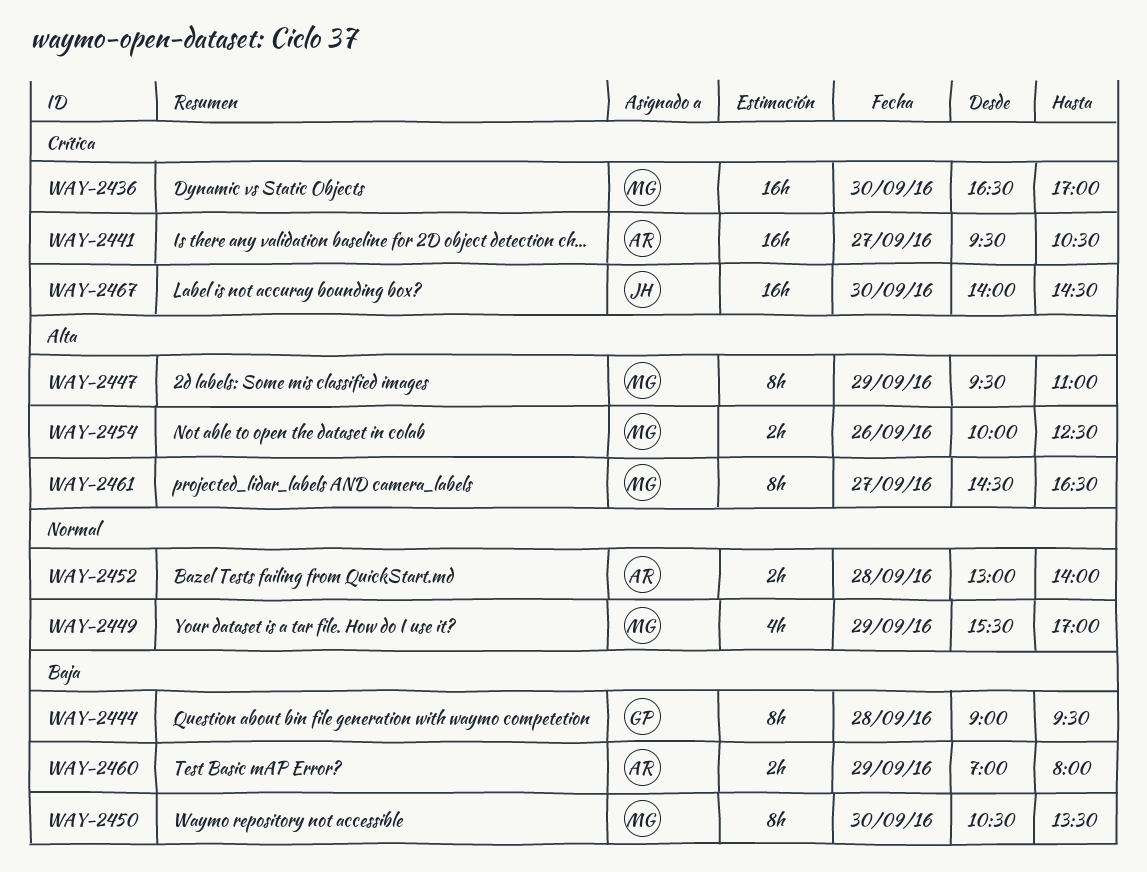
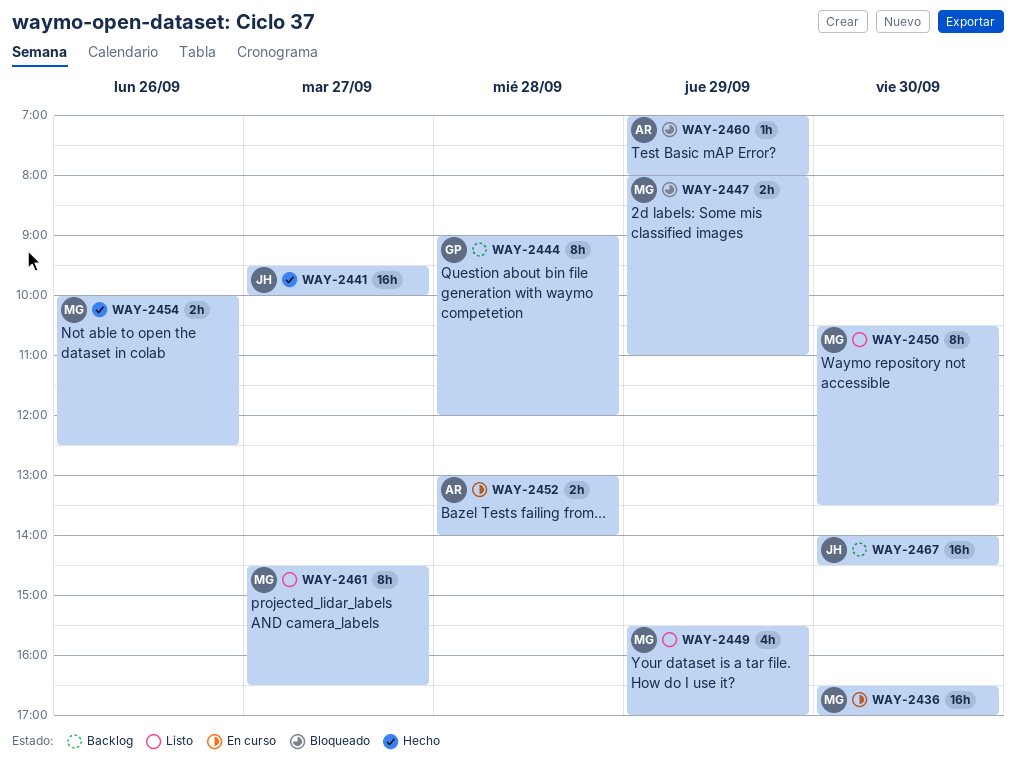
WAY-2441, owner: AR -> JH
WAY-2441, ends: 10:30 -> 10:00
WAY-2444, ends: 09:30 -> 12:00
WAY-2447, estimate: 8h -> 2h
WAY-2447, begins: 09:30 -> 08:00
WAY-2460, estimate: 2h -> 1h

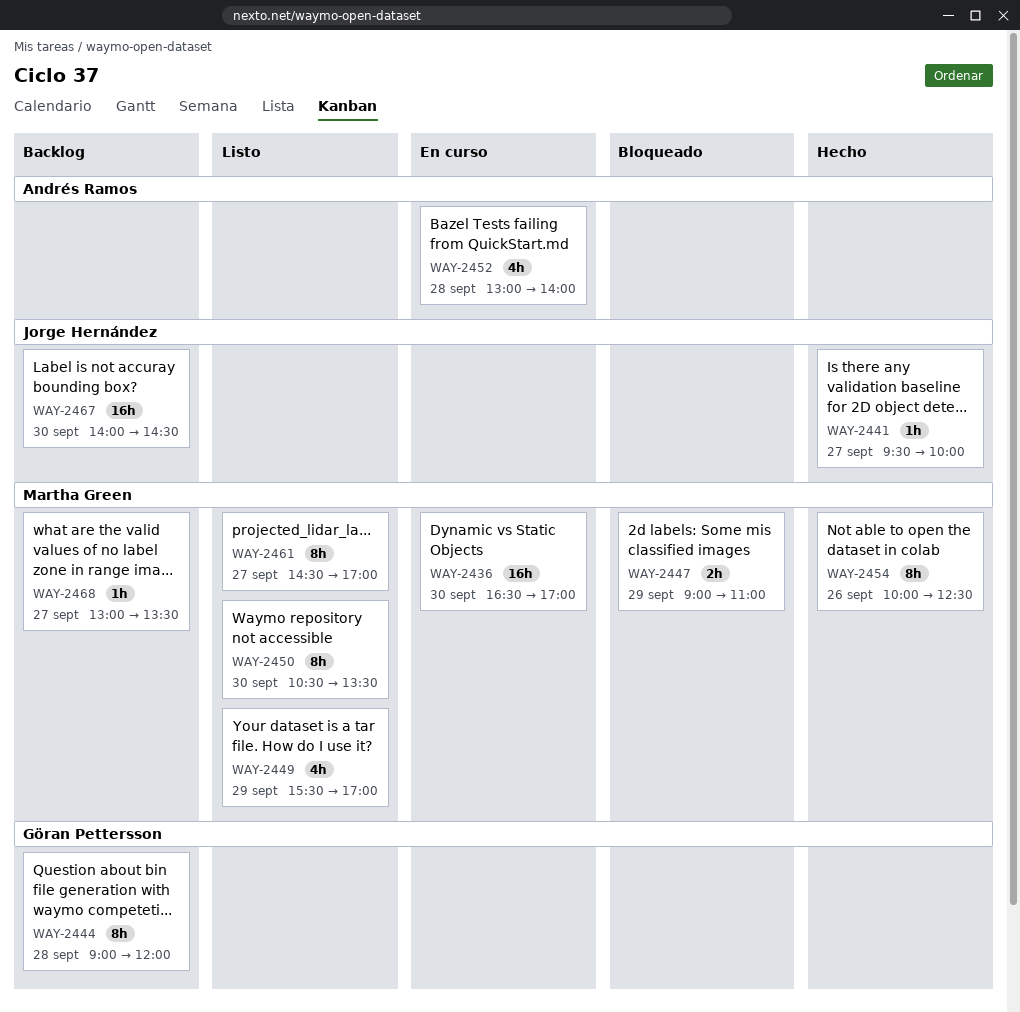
WAY-2441, estimate: 16h -> 1h
WAY-2447, begins: 08:00 -> 09:00
WAY-2452, estimate: 2h -> 4h
WAY-2454, estimate: 2h -> 8h
WAY-2460: present -> none
WAY-2461, ends: 16:30 -> 17:00
WAY-2468: none -> present

